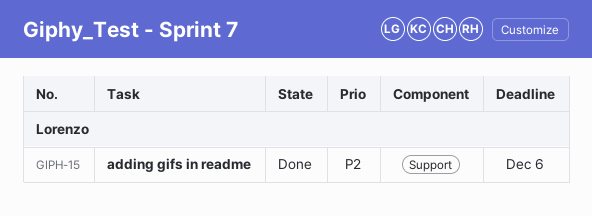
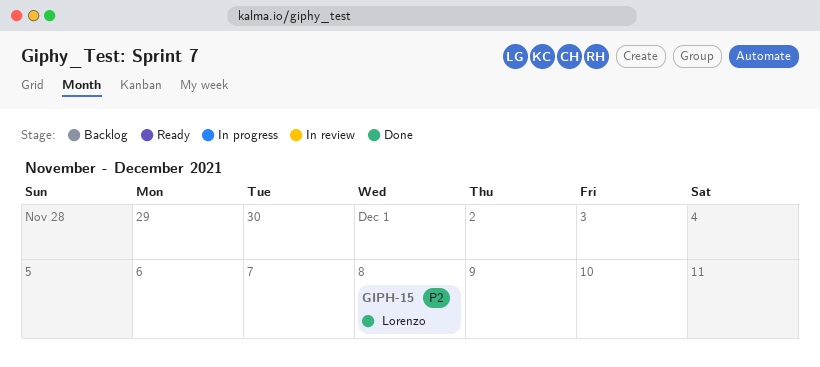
GIPH-15, due: Dec 6 -> Dec 8

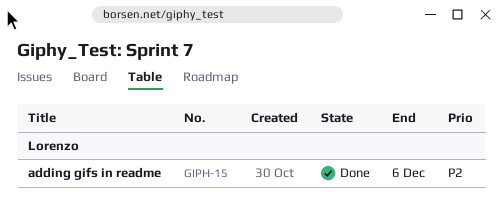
GIPH-15, due: Dec 8 -> Dec 6

